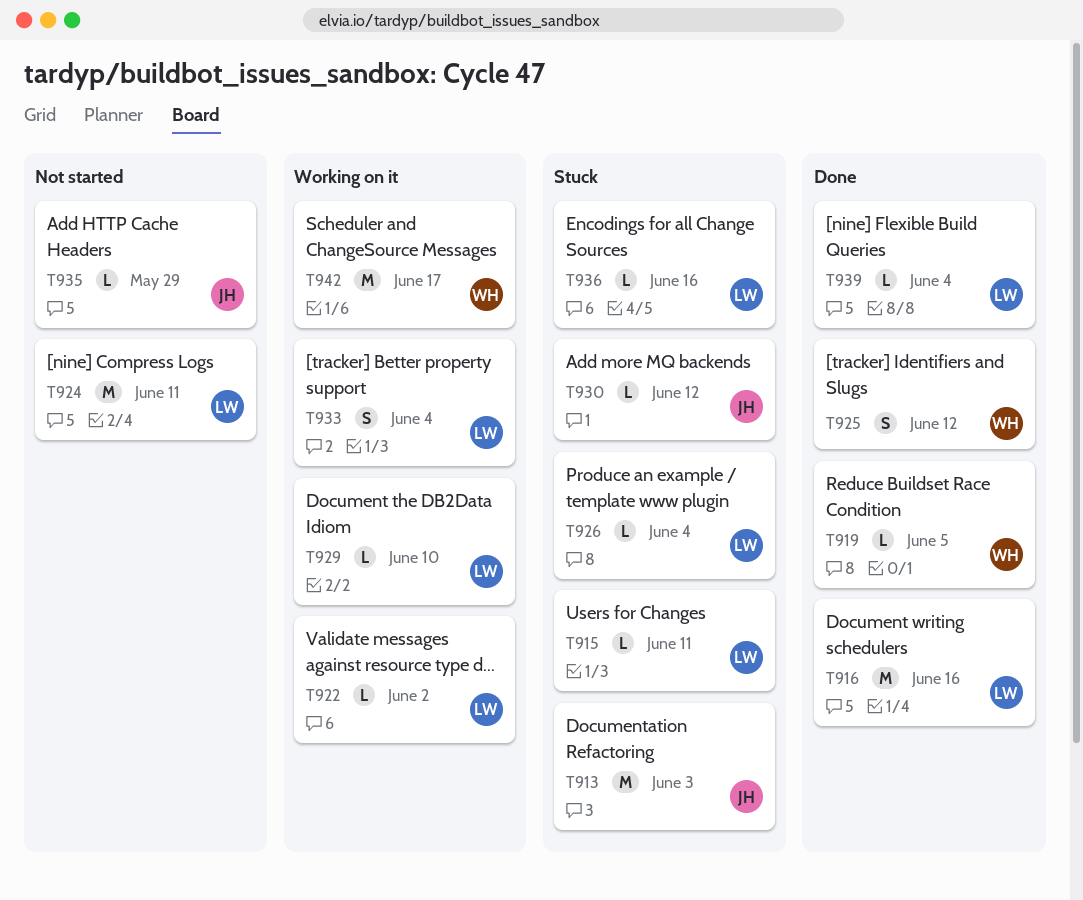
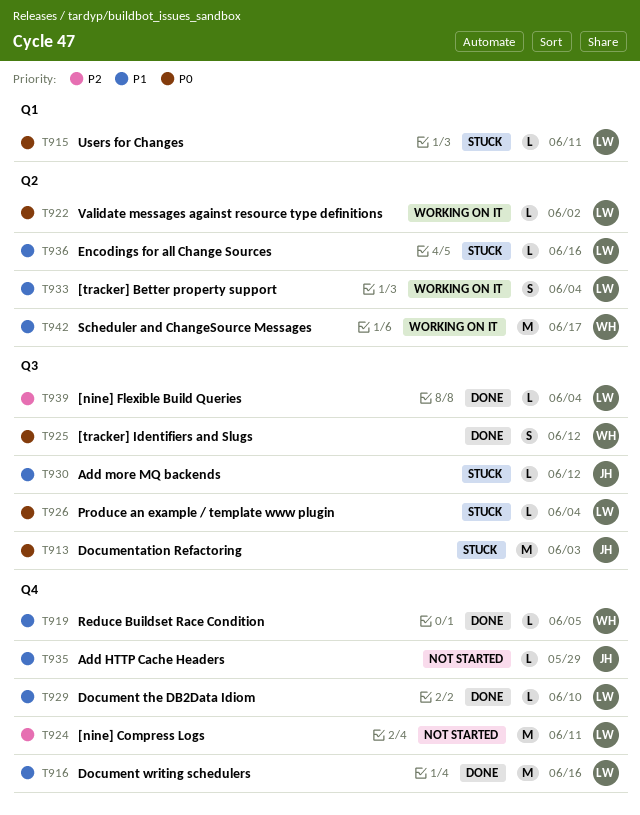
T929, status: Working on it -> Done

